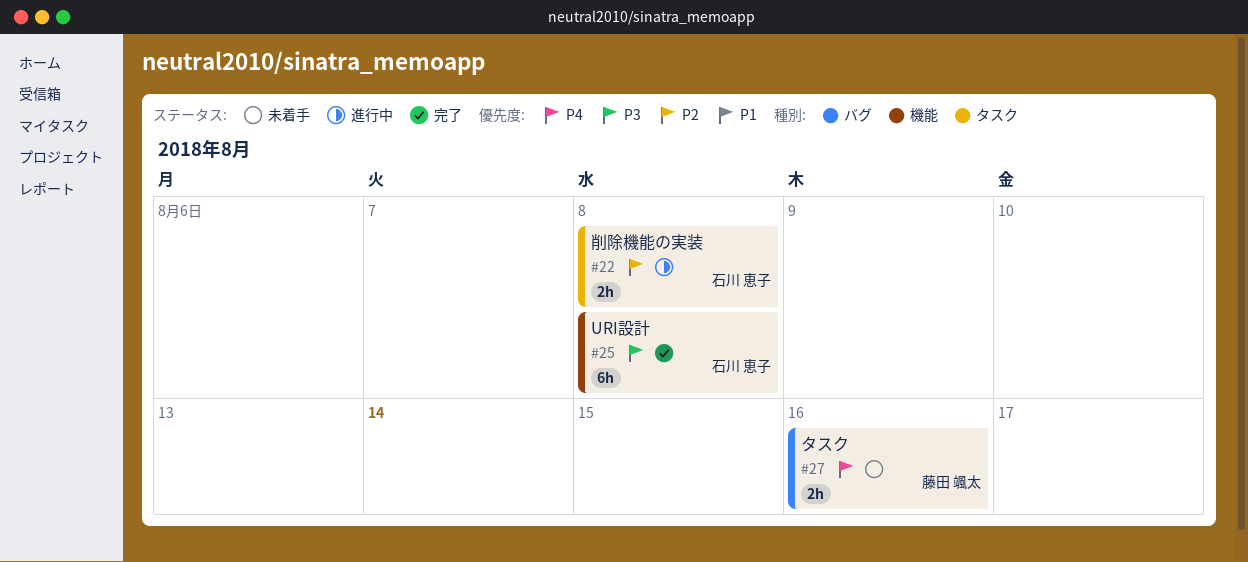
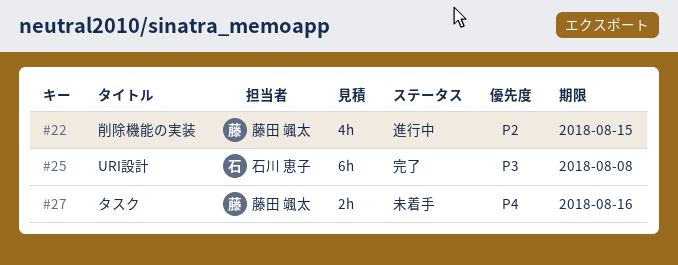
#22, owner: 石川 恵子 -> 藤田 颯太
#22, estimate: 2h -> 4h
#22, due: Aug 8 -> Aug 15

